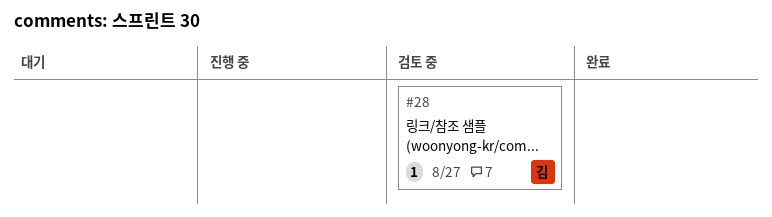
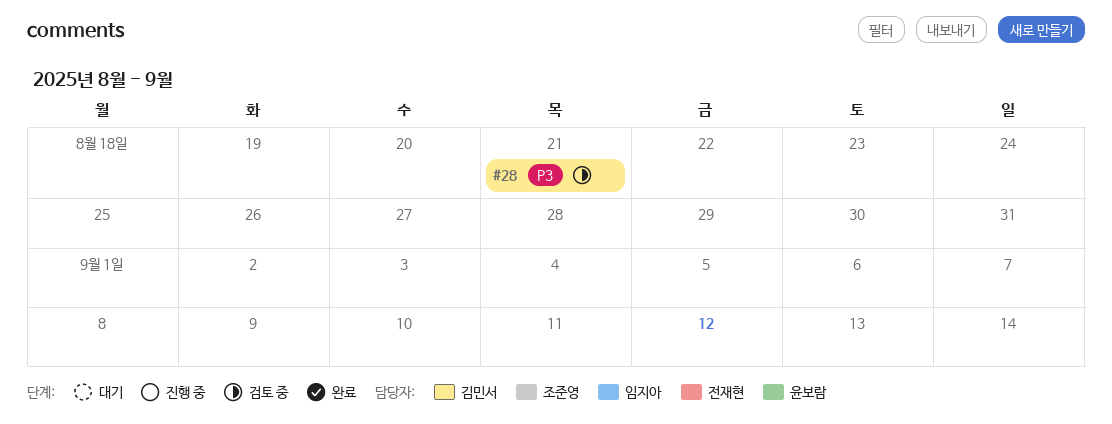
#28, due: Aug 27 -> Aug 21

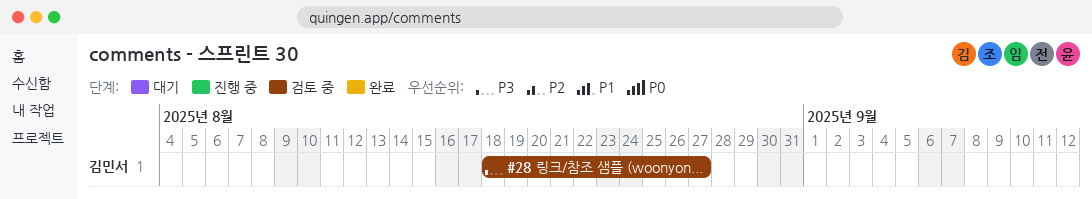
#28, due: Aug 21 -> Aug 27

